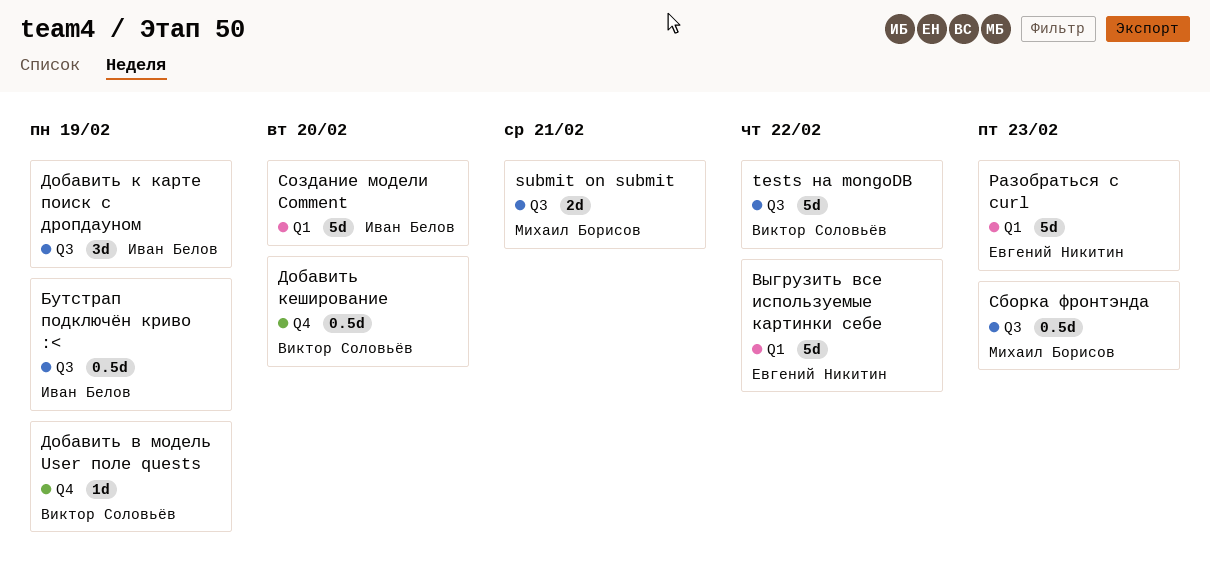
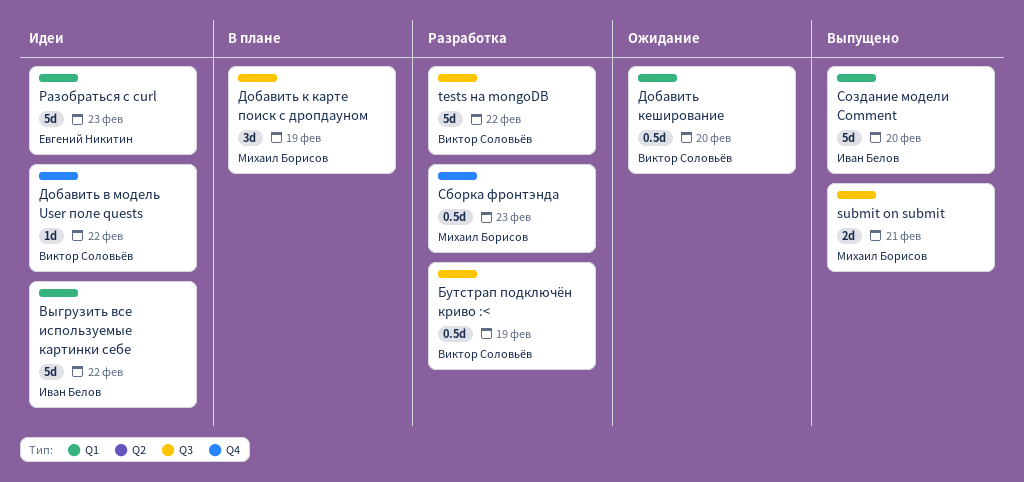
Бутстрап подключён криво :<, owner: Иван Белов -> Виктор Соловьёв
Выгрузить все используемые картинки себе, owner: Евгений Никитин -> Иван Белов
Добавить в модель User поле quests, due: Feb 19 -> Feb 22
Добавить к карте поиск с дропдауном, owner: Иван Белов -> Михаил Борисов
Добавить кеширование, label: Q4 -> Q1
Сборка фронтэнда, label: Q3 -> Q4

